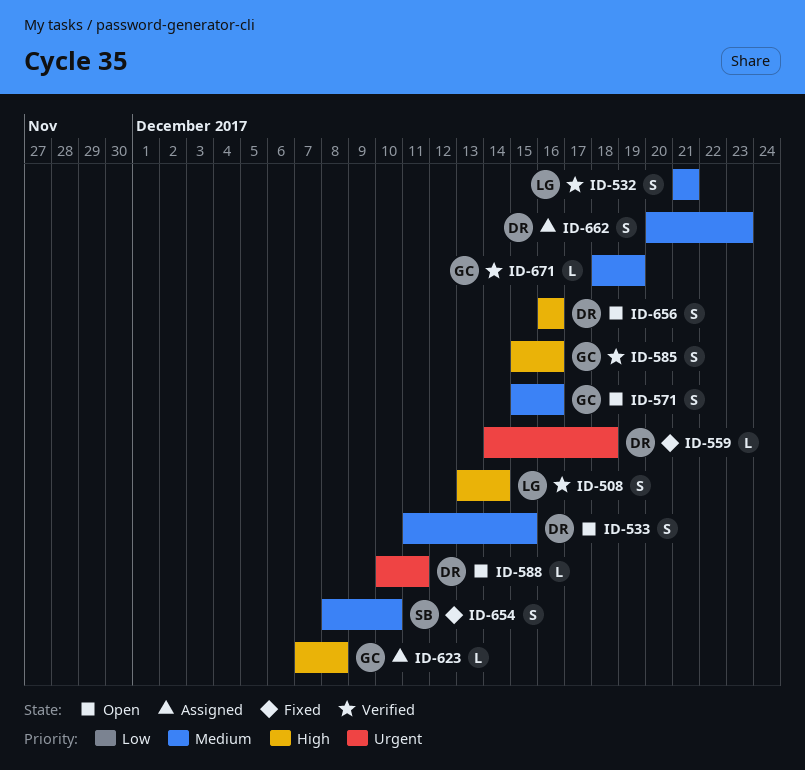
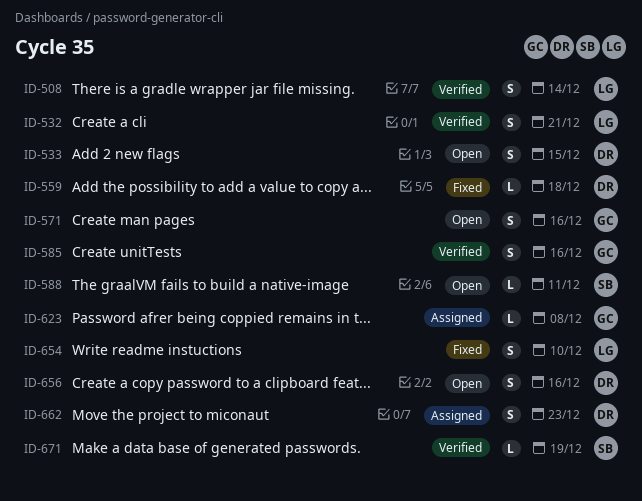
ID-588, owner: DR -> SB
ID-654, owner: SB -> LG
ID-671, owner: GC -> SB

